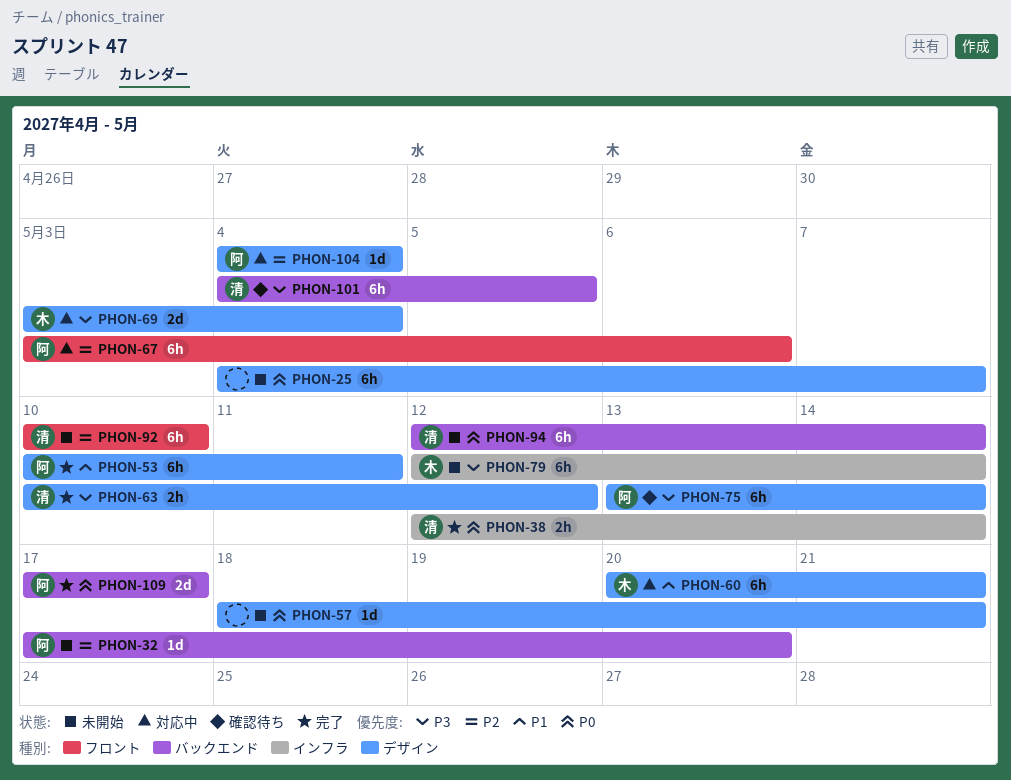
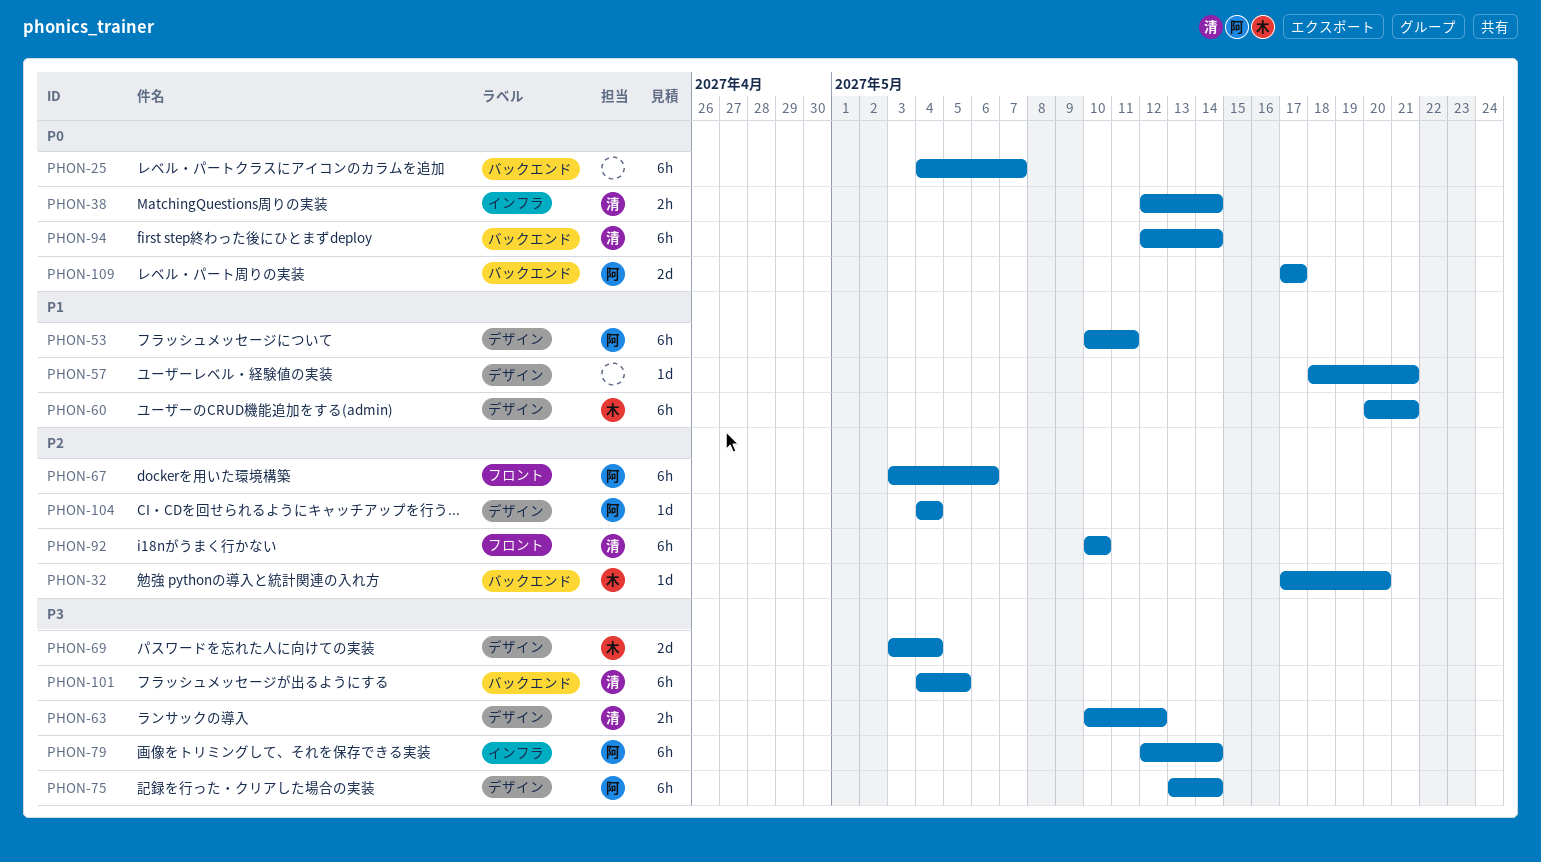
PHON-25, label: デザイン -> バックエンド
PHON-32, owner: 阿 -> 木
PHON-57, priority: P0 -> P1
PHON-79, owner: 木 -> 阿

